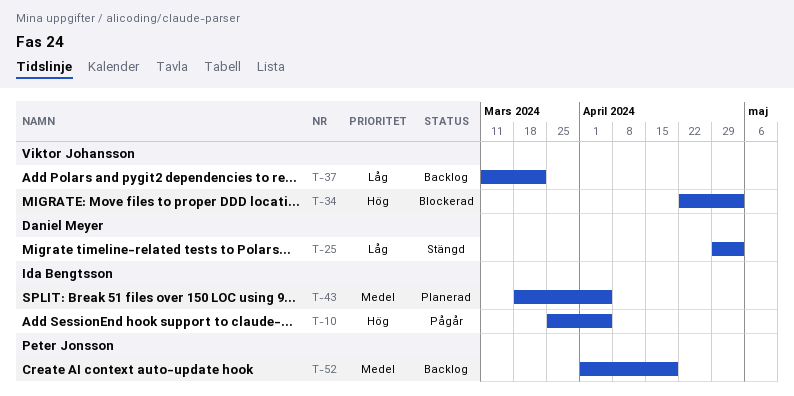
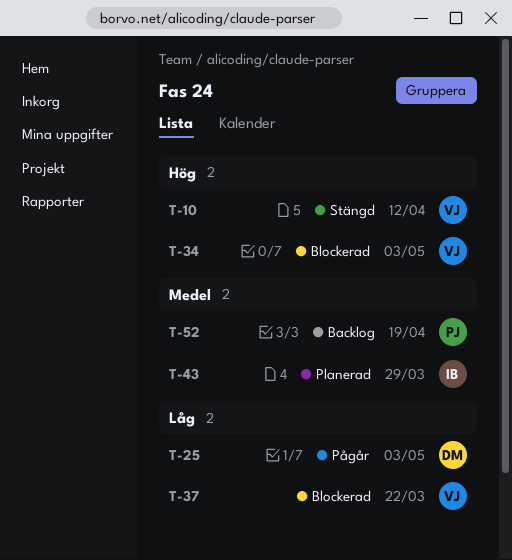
T-10, status: Pågår -> Stängd
T-10, owner: Ida Bengtsson -> Viktor Johansson
T-10, due: Apr 5 -> Apr 12
T-25, status: Stängd -> Pågår
T-37, status: Backlog -> Blockerad
T-43, due: Apr 5 -> Mar 29

